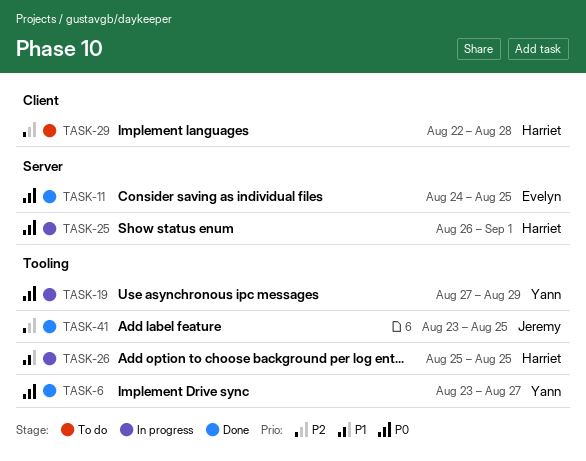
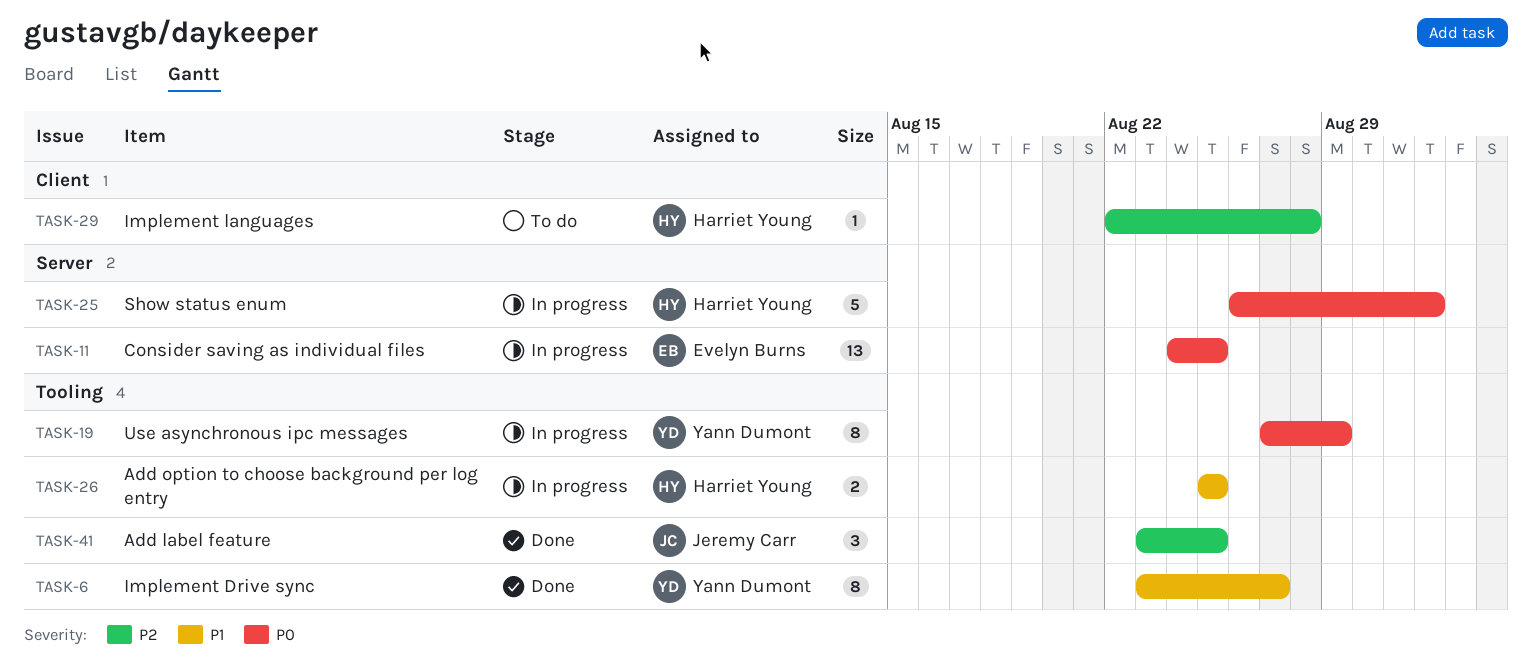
TASK-6, priority: P0 -> P1
TASK-11, status: Done -> In progress

